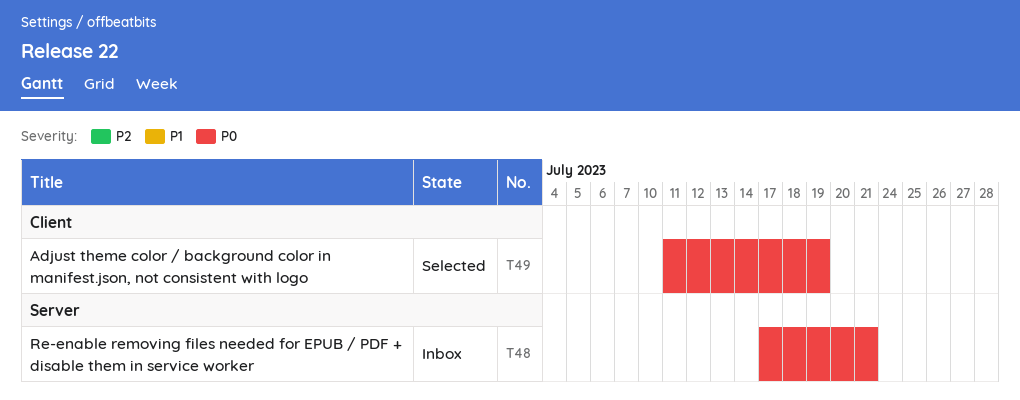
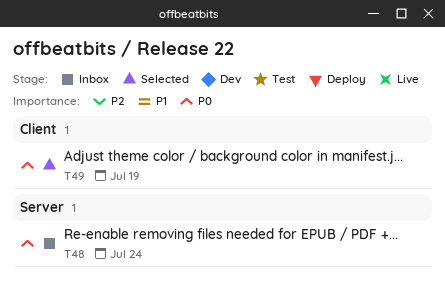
T48, due: Jul 21 -> Jul 24

